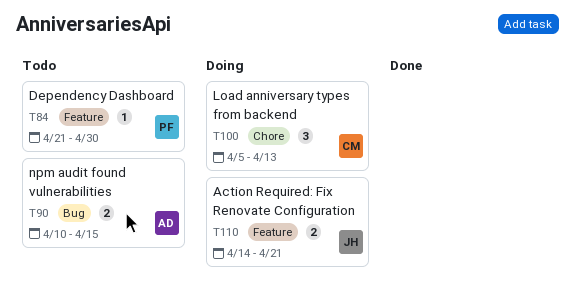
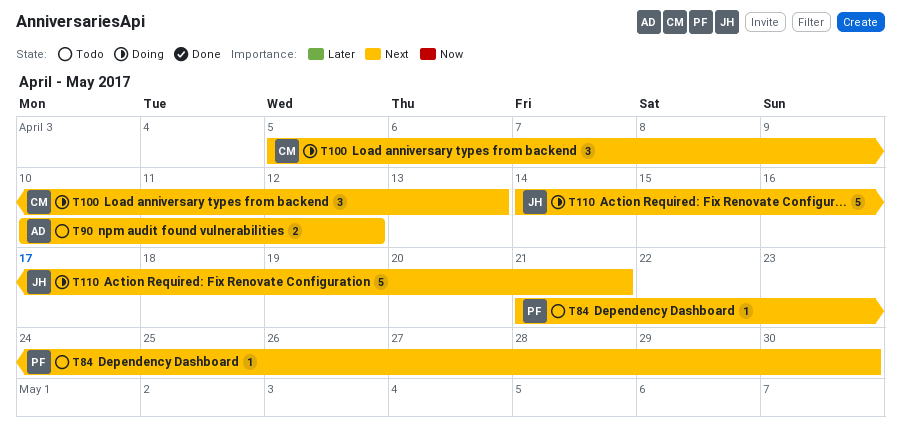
T90, due: Apr 15 -> Apr 12
T110, estimate: 2 -> 5

